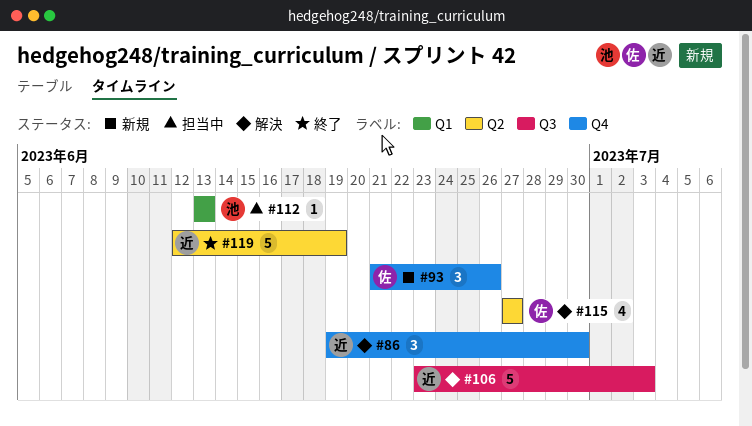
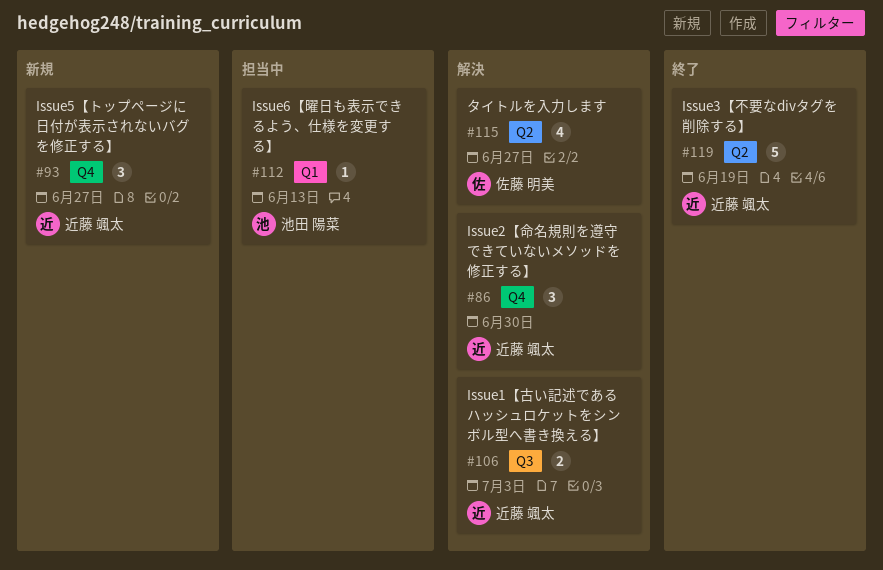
#93, owner: 佐藤 明美 -> 近藤 颯太
#93, due: Jun 26 -> Jun 27
#106, estimate: 5 -> 2

